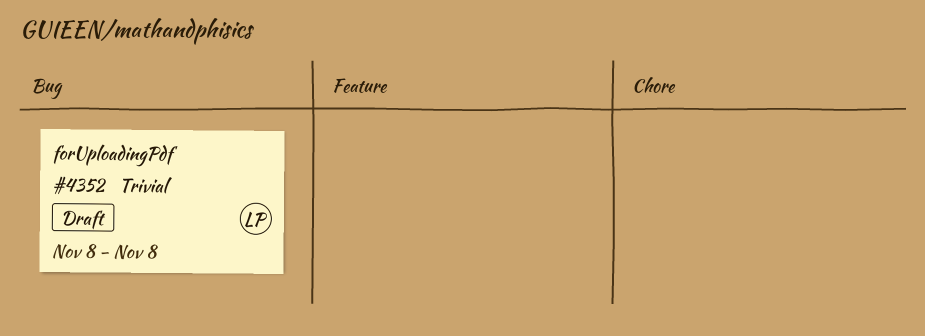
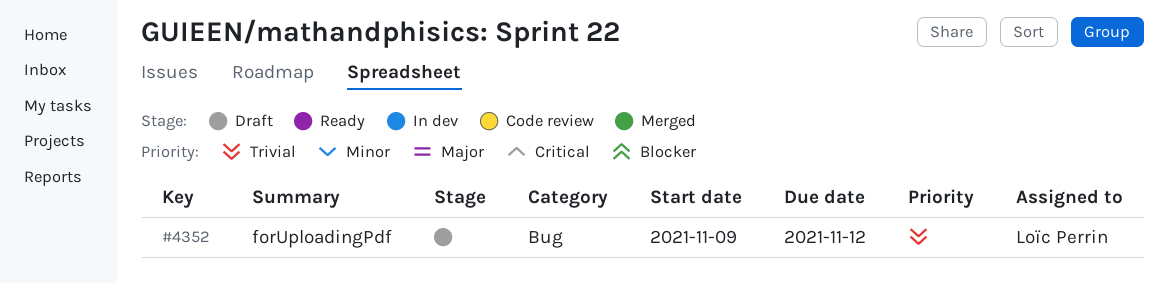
#4352, start: Nov 8 -> Nov 9
#4352, due: Nov 8 -> Nov 12

